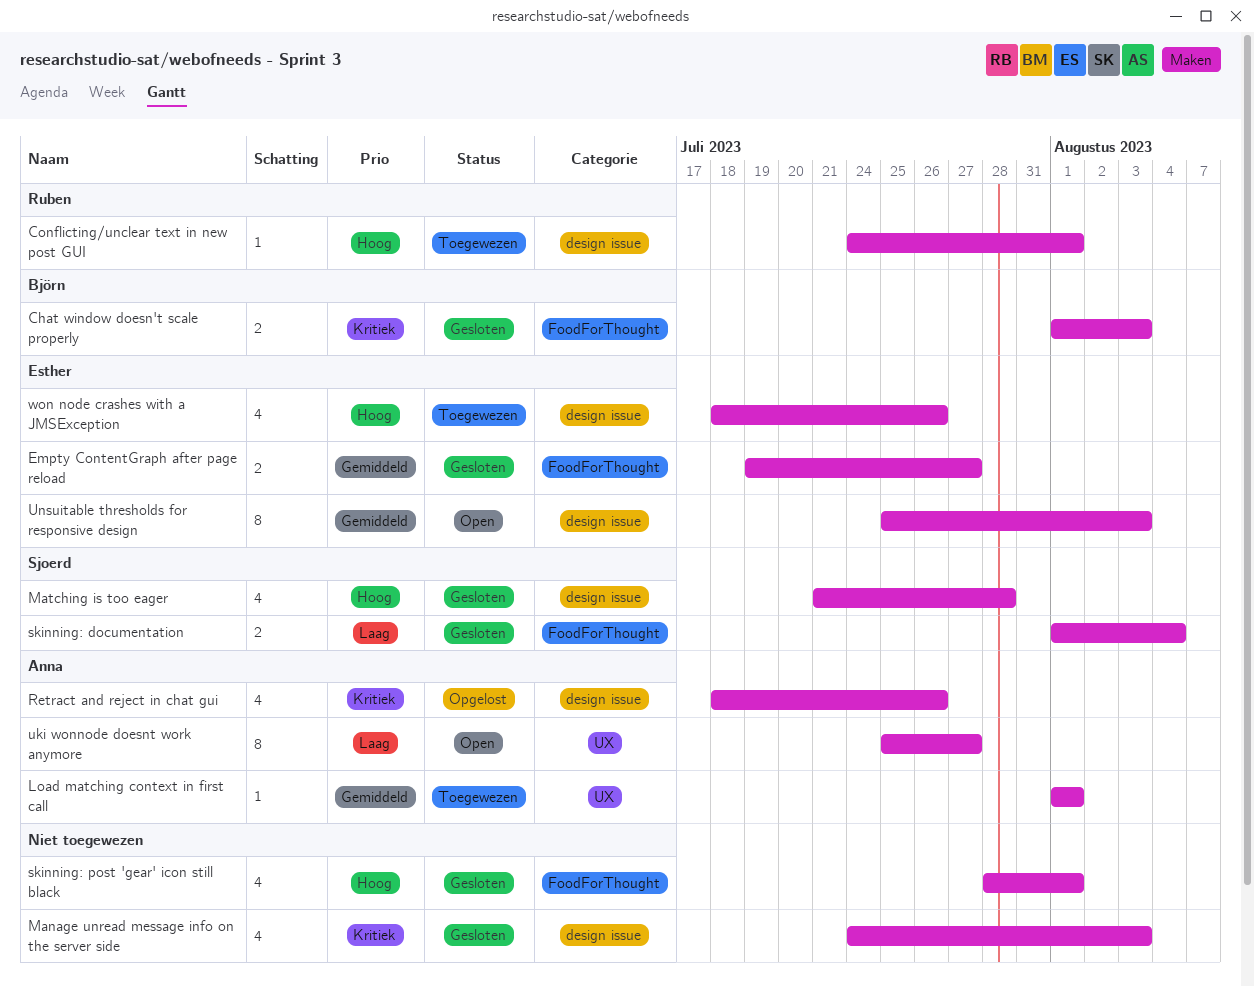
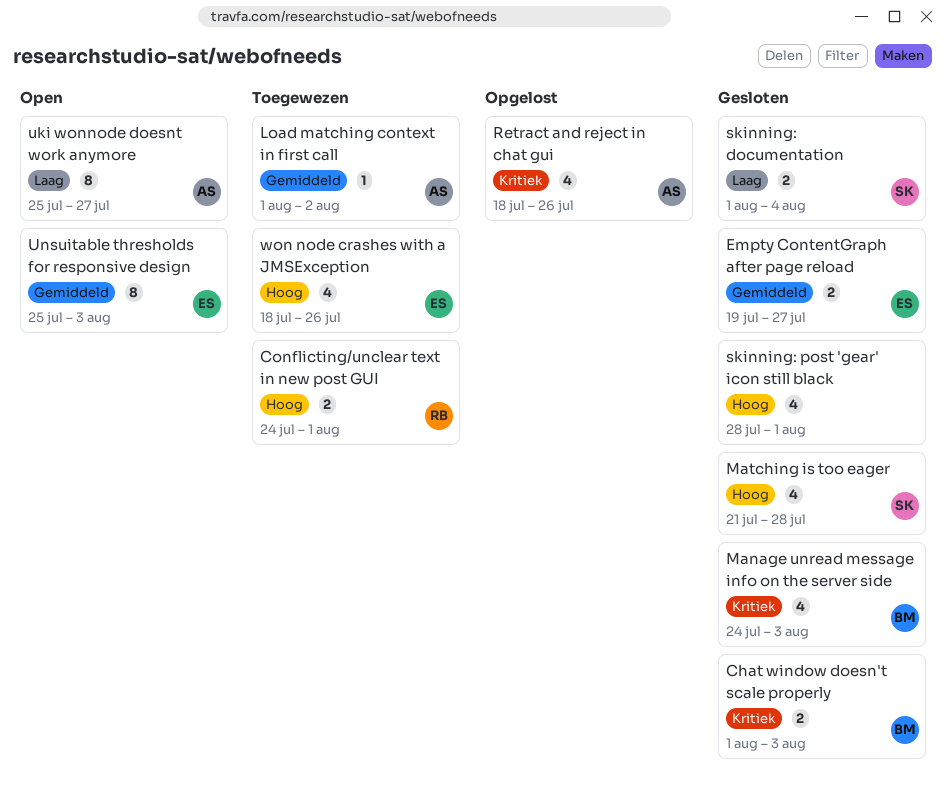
Conflicting/unclear text in new post GUI, estimate: 1 -> 2
Load matching context in first call, due: Aug 1 -> Aug 2
Manage unread message info on the server side, owner: none -> Björn

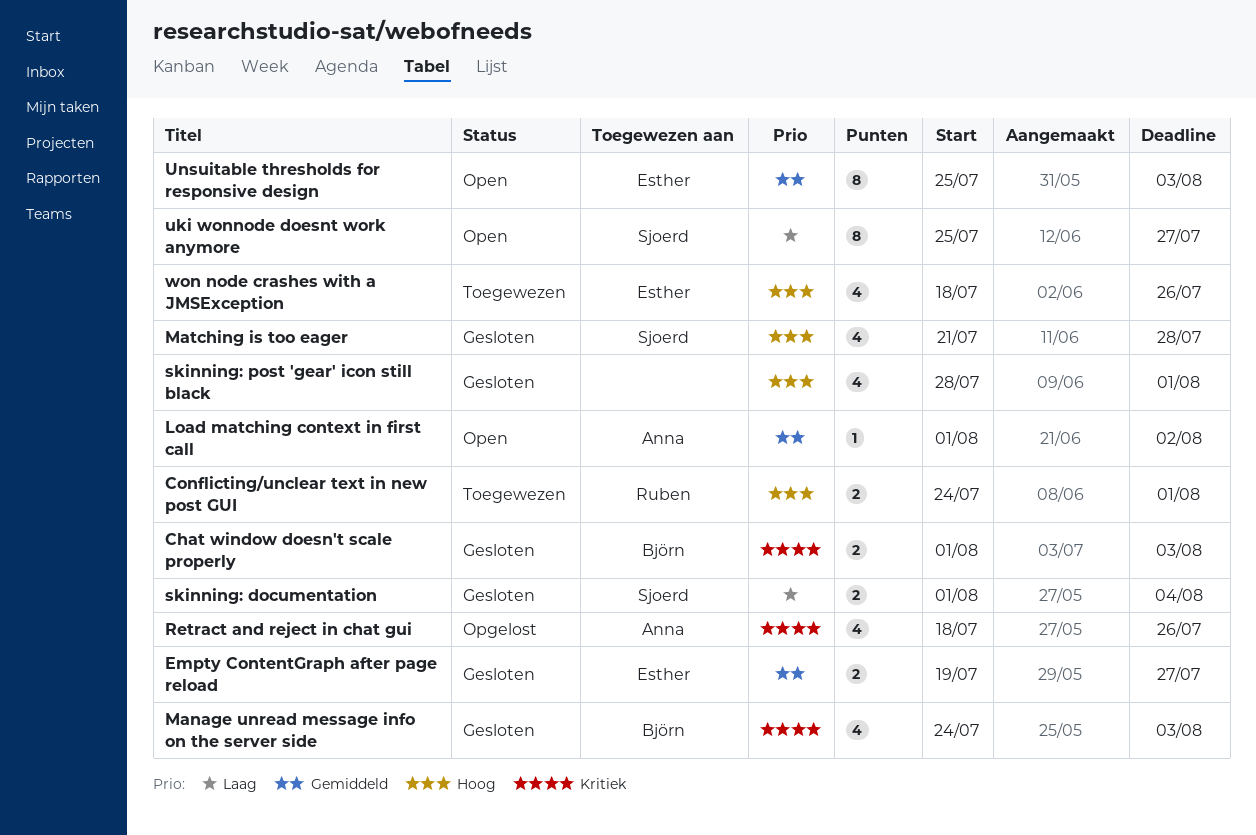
Load matching context in first call, status: Toegewezen -> Open
uki wonnode doesnt work anymore, owner: Anna -> Sjoerd

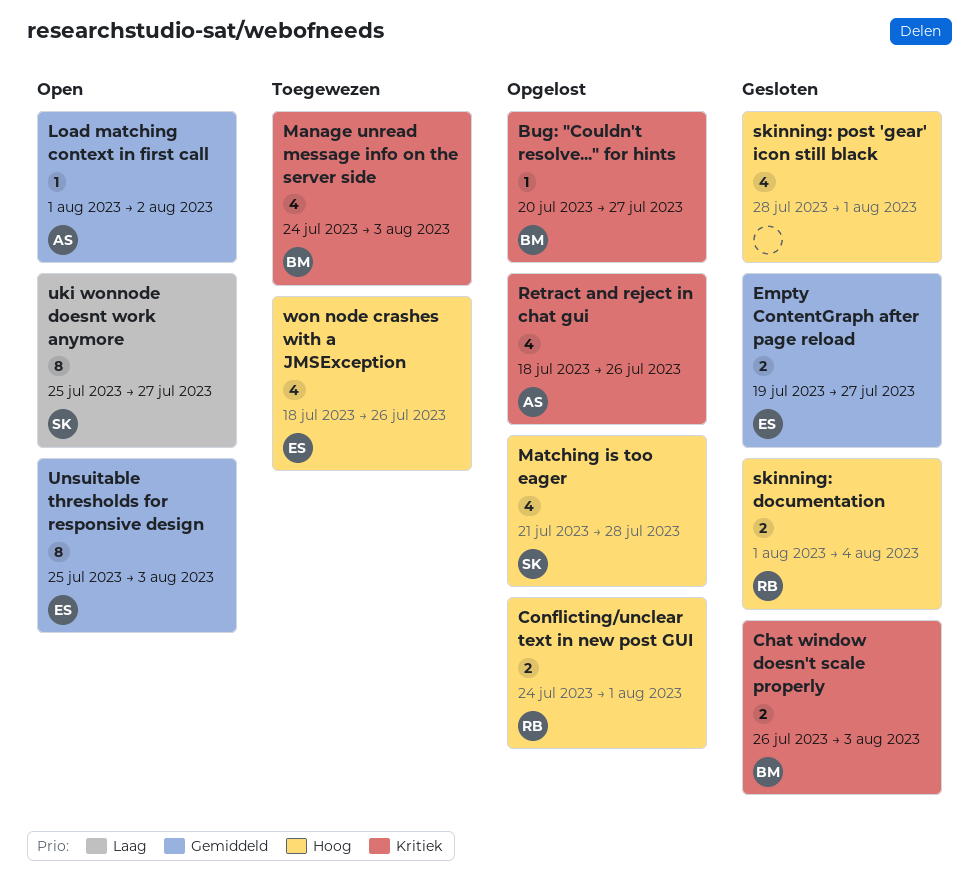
Bug: "Couldn't resolve..." for hints: none -> present
Chat window doesn't scale properly, start: Aug 1 -> Jul 26
Conflicting/unclear text in new post GUI, status: Toegewezen -> Opgelost
Manage unread message info on the server side, status: Gesloten -> Toegewezen
Matching is too eager, status: Gesloten -> Opgelost
skinning: documentation, owner: Sjoerd -> Ruben
skinning: documentation, priority: Laag -> Hoog

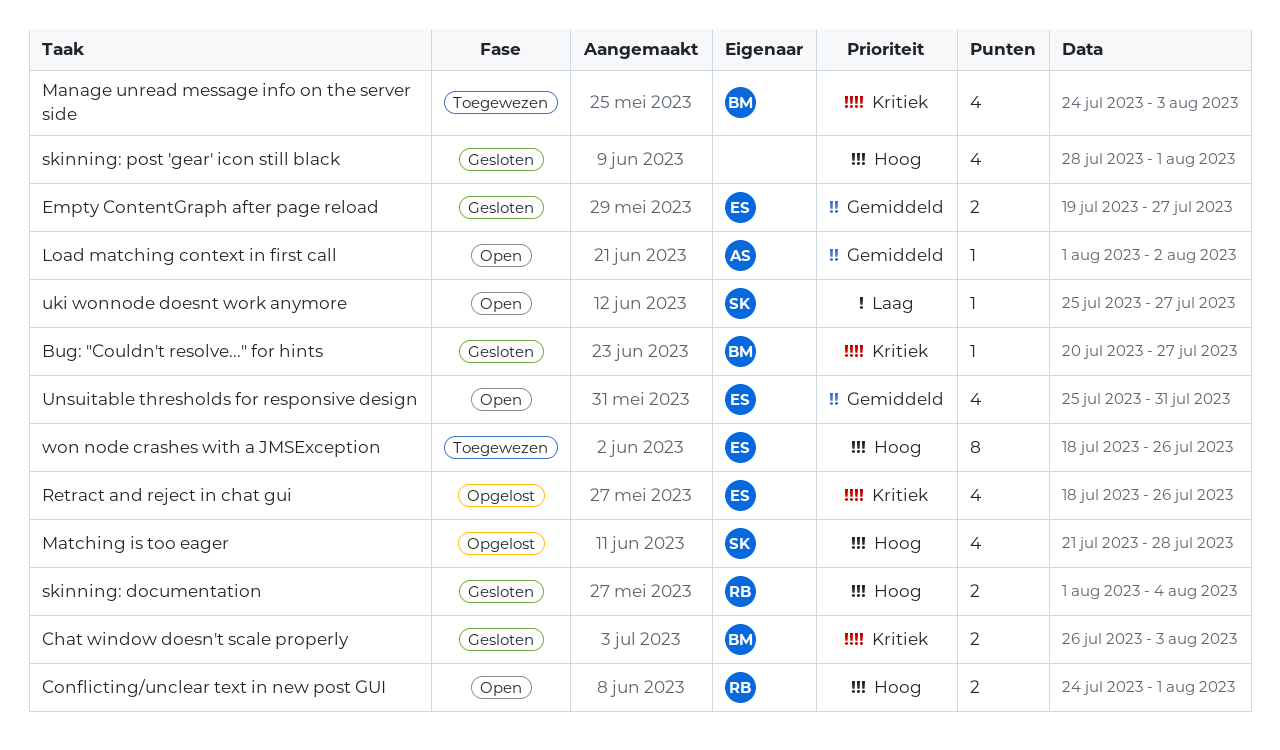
Bug: "Couldn't resolve..." for hints, status: Opgelost -> Gesloten
Conflicting/unclear text in new post GUI, status: Opgelost -> Open
Retract and reject in chat gui, owner: AS -> ES
uki wonnode doesnt work anymore, estimate: 8 -> 1
Unsuitable thresholds for responsive design, estimate: 8 -> 4
Unsuitable thresholds for responsive design, due: Aug 3 -> Jul 31
won node crashes with a JMSException, estimate: 4 -> 8

